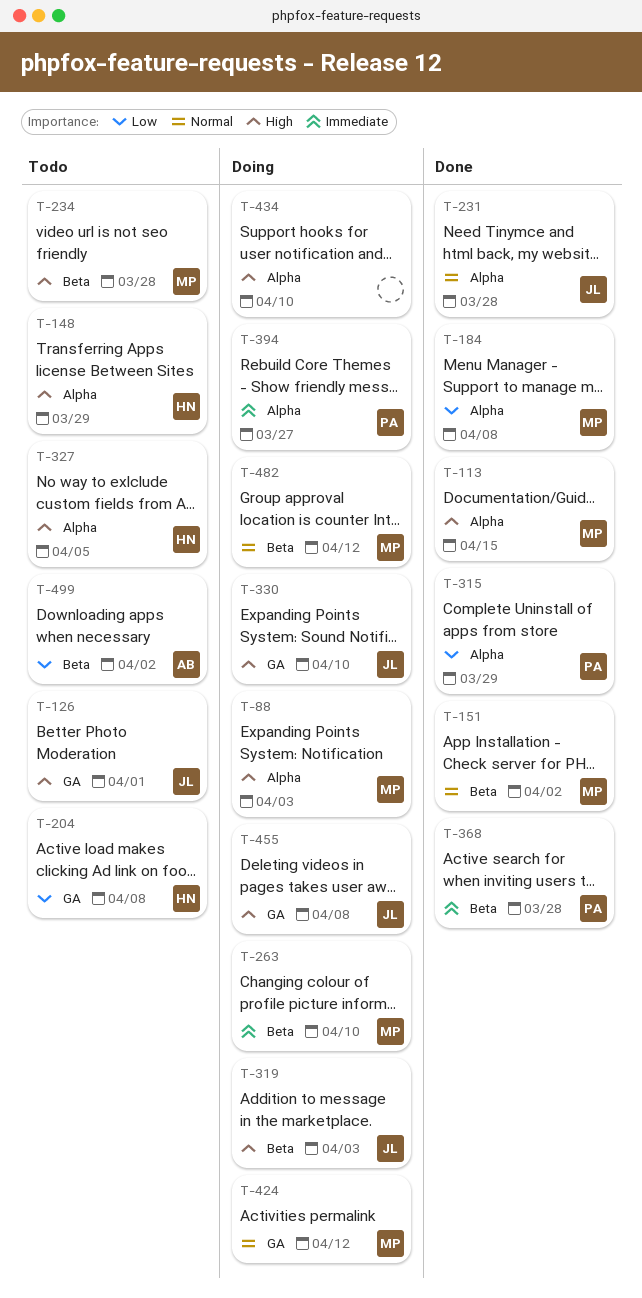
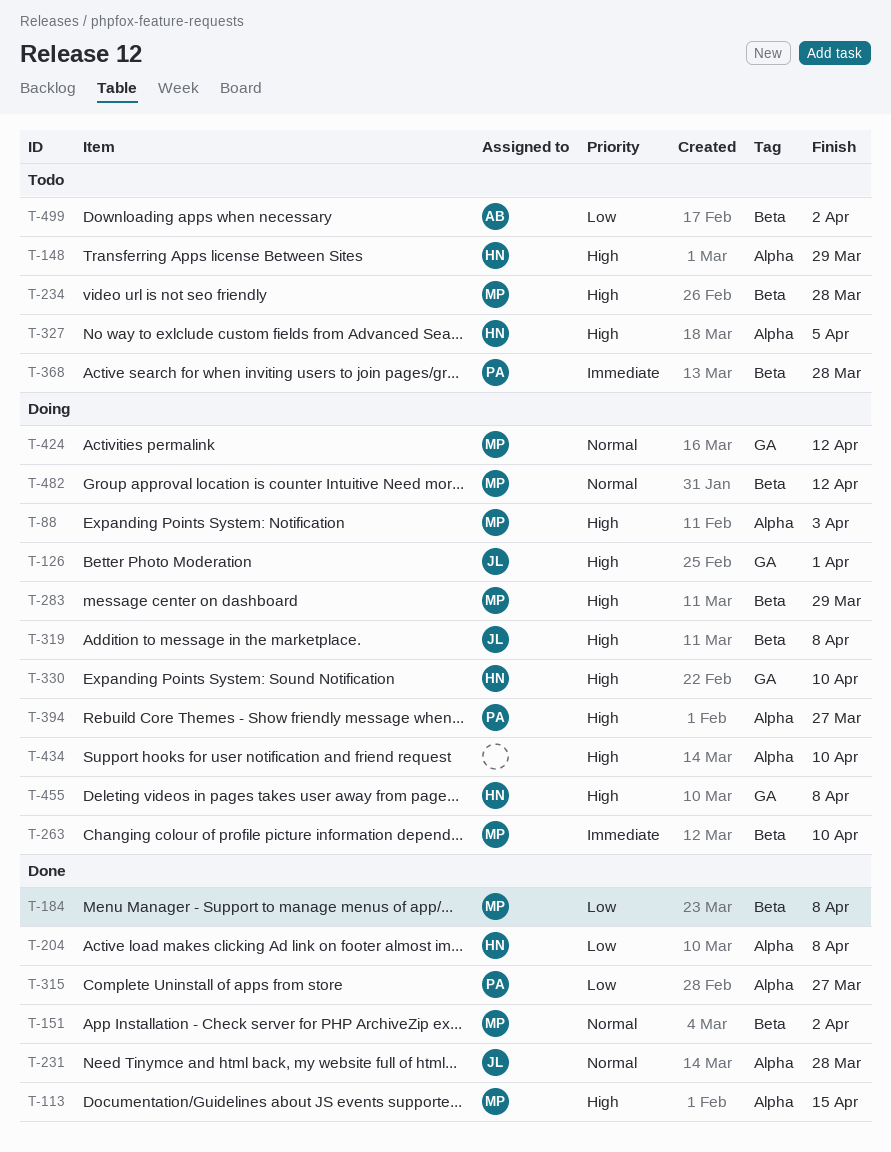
T-126, status: Todo -> Doing
T-184, label: Alpha -> Beta
T-204, status: Todo -> Done
T-204, label: GA -> Alpha
T-283: none -> present
T-315, due: Mar 29 -> Mar 27
T-319, due: Apr 3 -> Apr 8
T-330, owner: JL -> HN
T-368, status: Done -> Todo
T-394, priority: Immediate -> High
T-455, owner: JL -> HN

